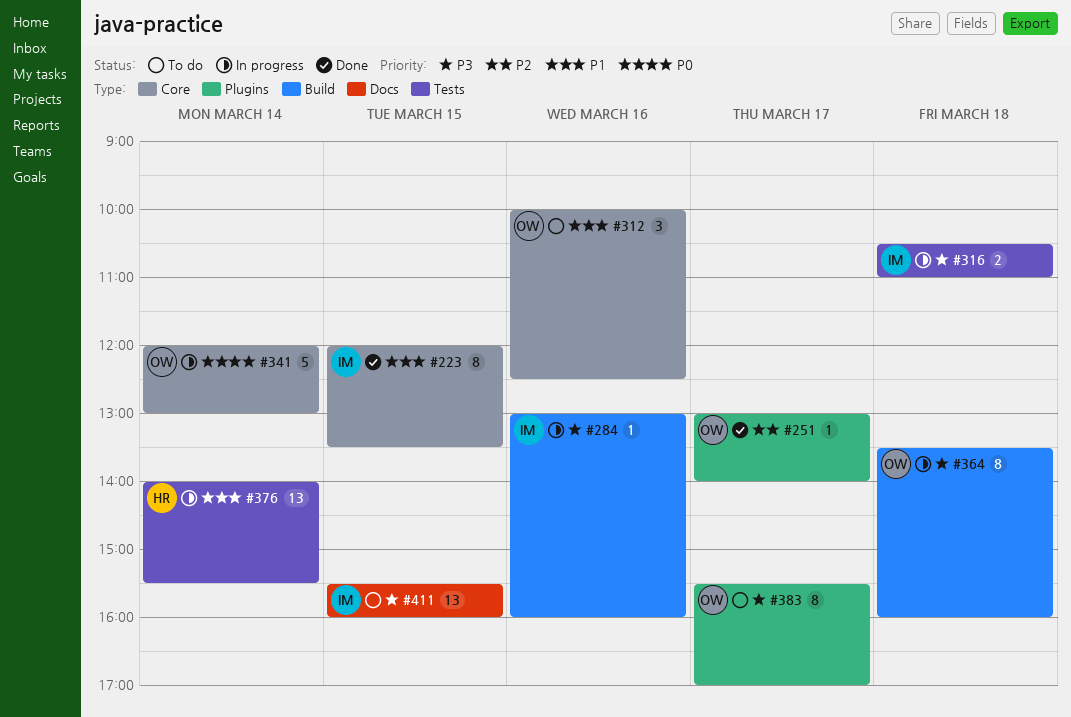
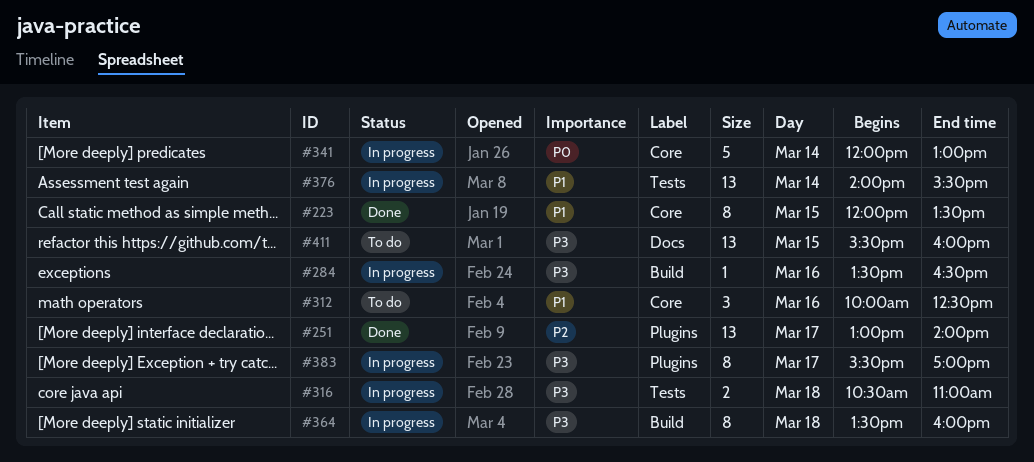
#251, estimate: 1 -> 13
#284, begins: 13:00 -> 13:30
#284, ends: 16:00 -> 16:30
#383, status: To do -> In progress

